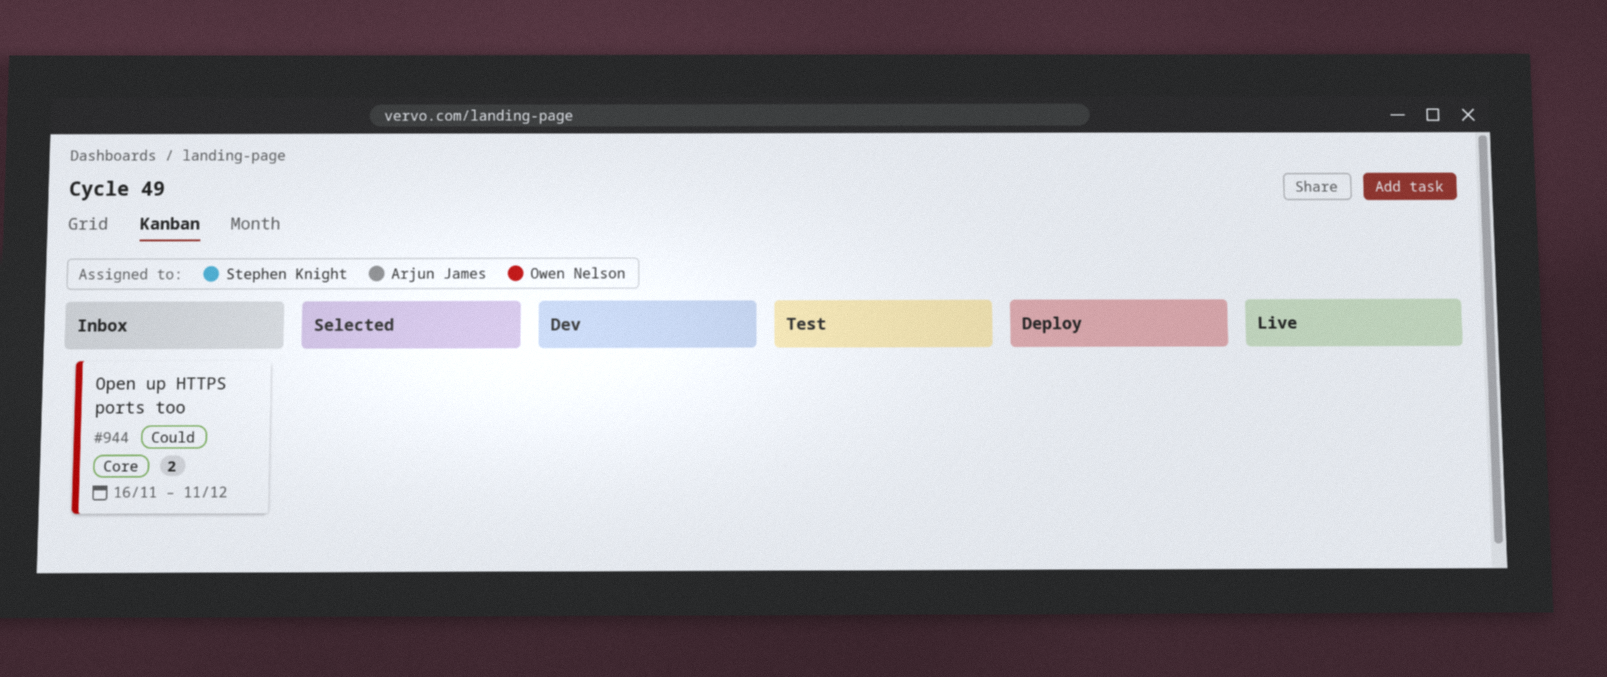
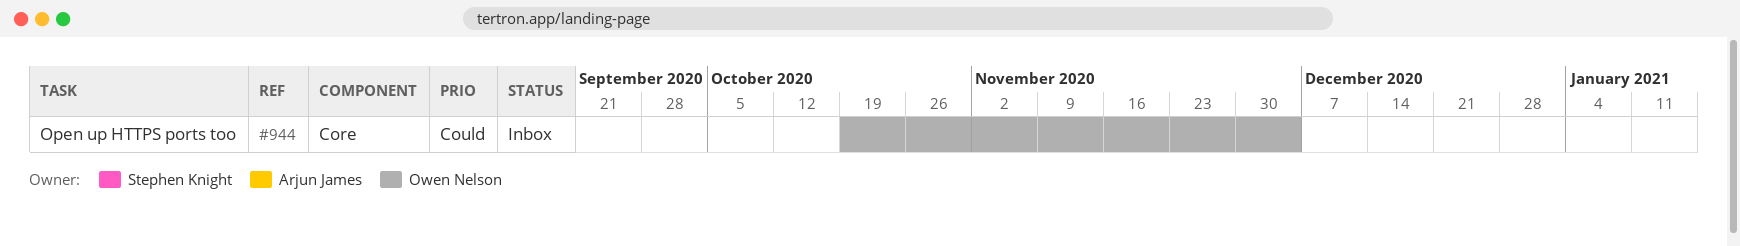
#944, start: Nov 16 -> Oct 19
#944, due: Dec 11 -> Dec 4

